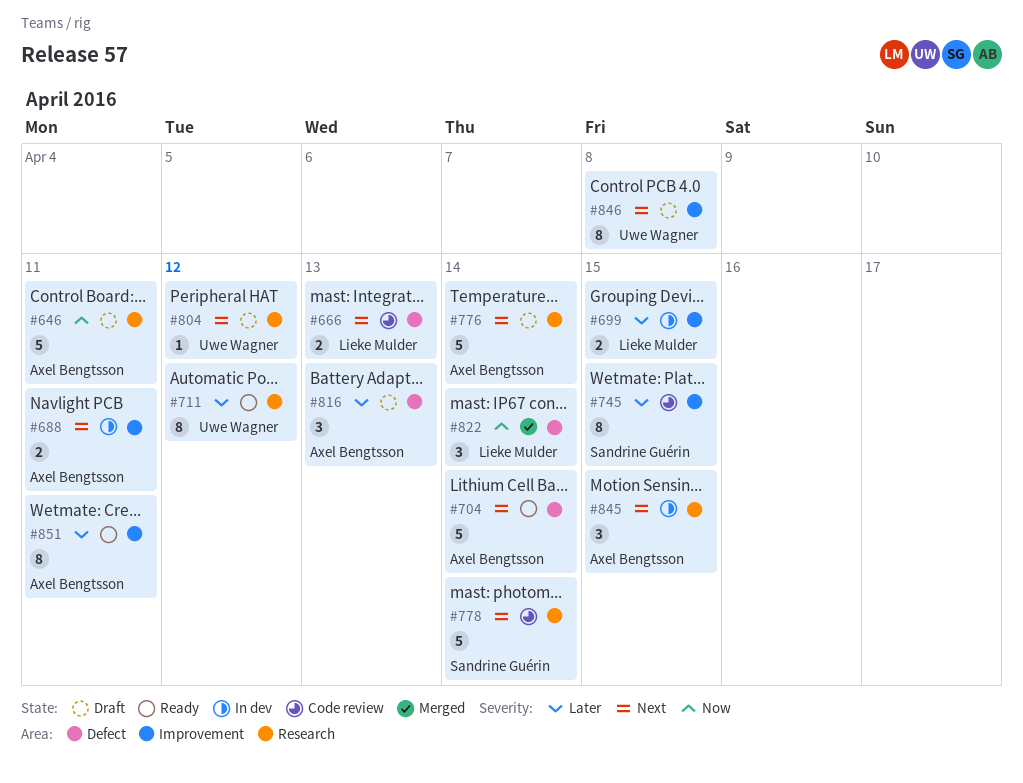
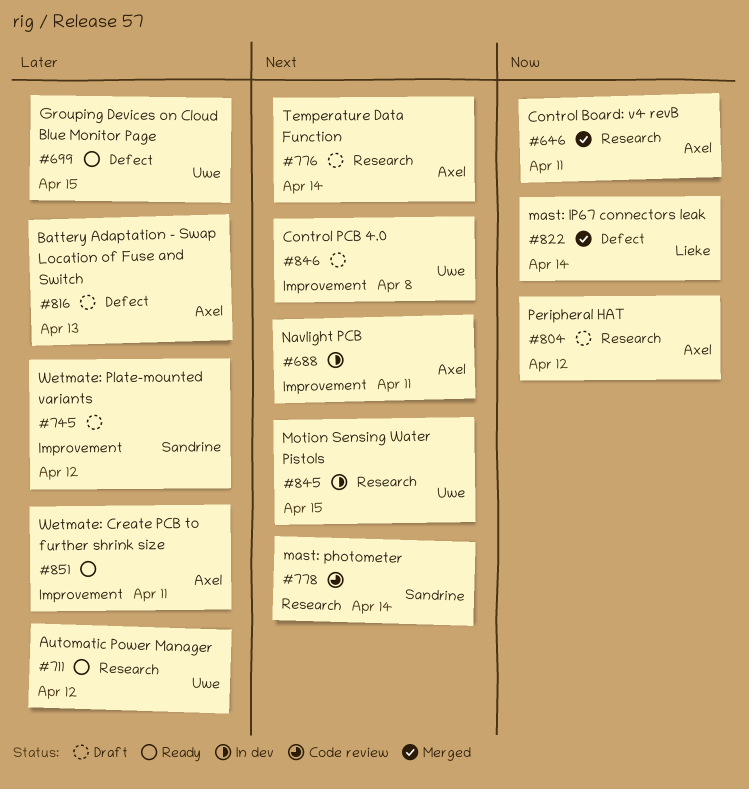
#646, status: Draft -> Merged
#666: present -> none
#699, status: In dev -> Ready
#699, owner: Lieke Mulder -> Uwe Wagner
#699, label: Improvement -> Defect
#704: present -> none
#745, status: Code review -> Draft
#745, due: Apr 15 -> Apr 12
#804, owner: Uwe Wagner -> Axel Bengtsson
#804, priority: Next -> Now
#845, owner: Axel Bengtsson -> Uwe Wagner

